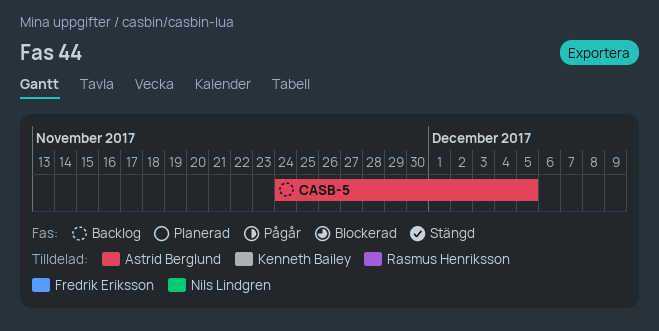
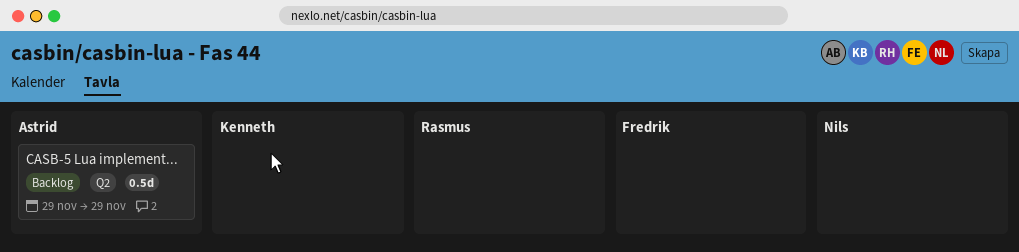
CASB-5, start: Nov 24 -> Nov 29
CASB-5, due: Dec 5 -> Nov 29

